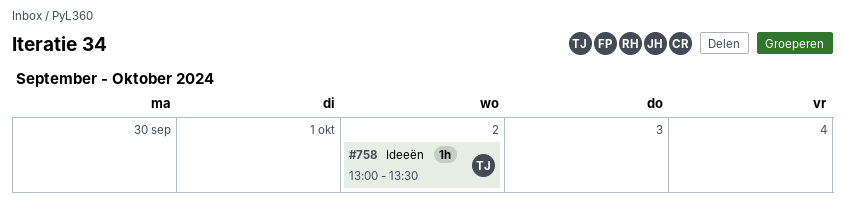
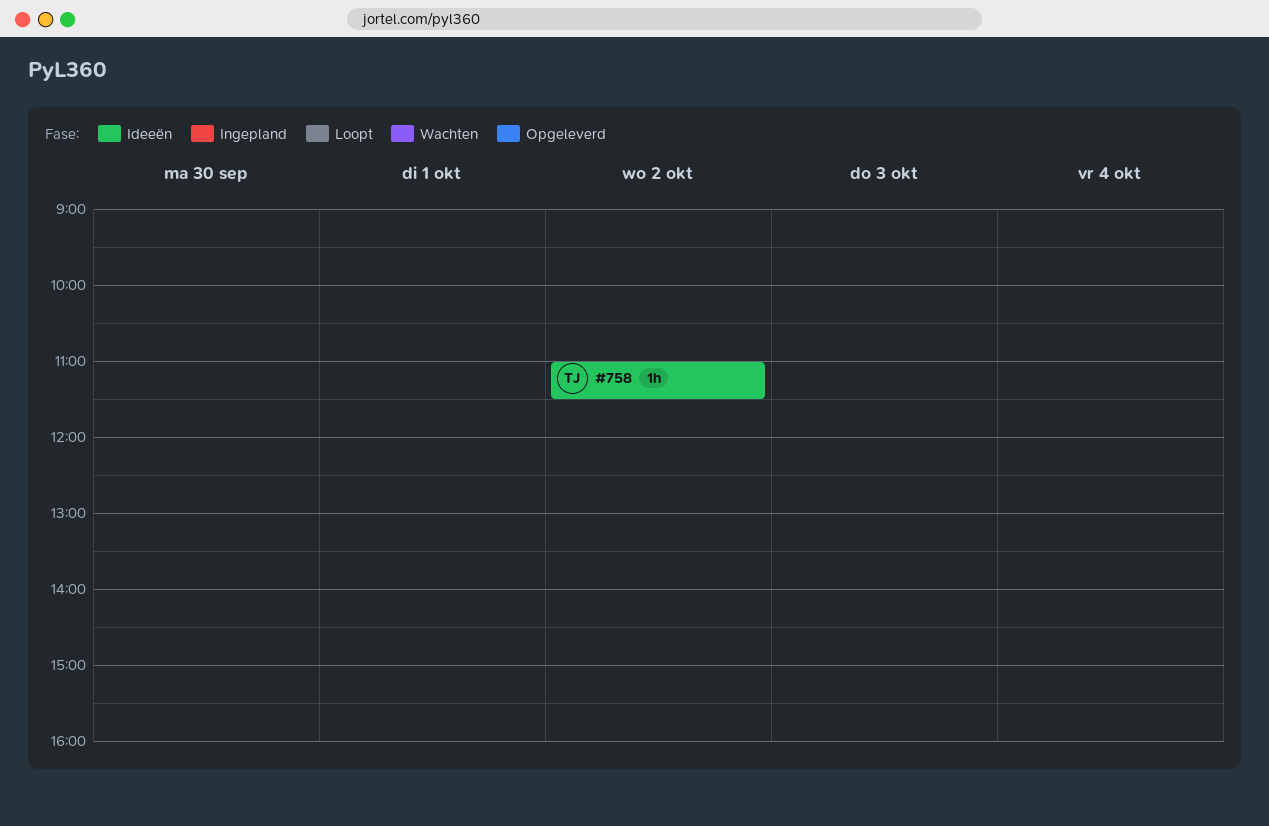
#758, begins: 13:00 -> 11:00
#758, ends: 13:30 -> 11:30

